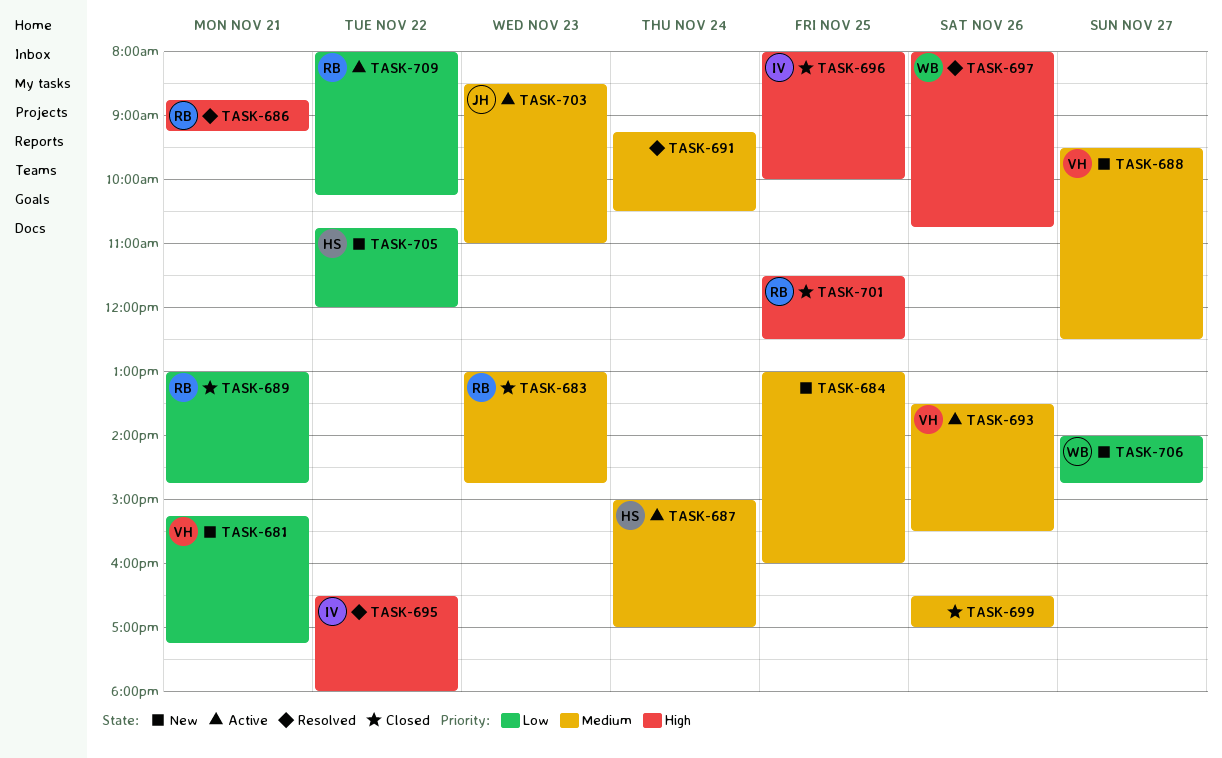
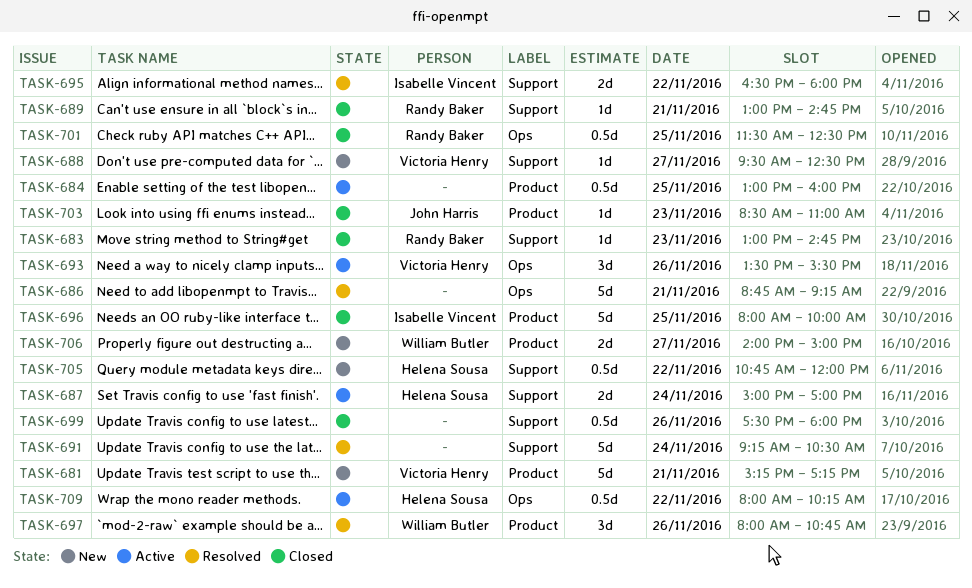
TASK-684, status: New -> Active
TASK-686, owner: Randy Baker -> none
TASK-699, begins: 16:30 -> 17:30
TASK-699, ends: 17:00 -> 18:00
TASK-703, status: Active -> Closed
TASK-706, ends: 14:45 -> 15:00
TASK-709, owner: Randy Baker -> Helena Sousa

